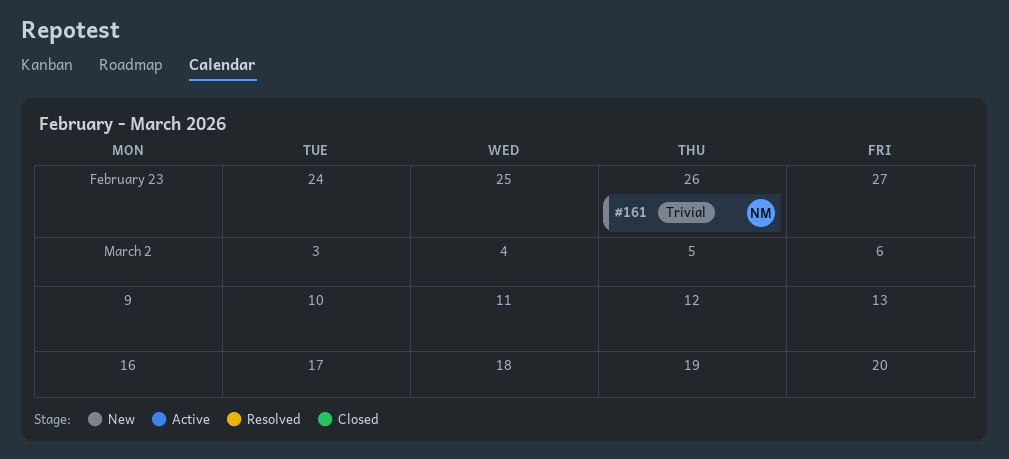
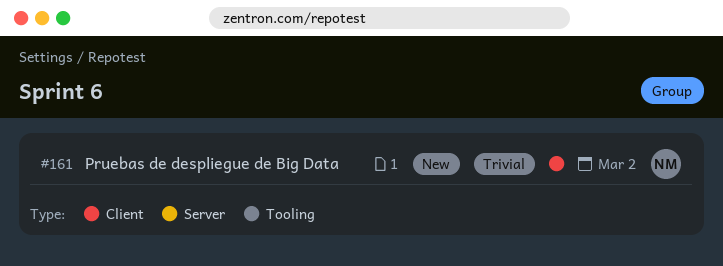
#161, due: Feb 26 -> Mar 2

